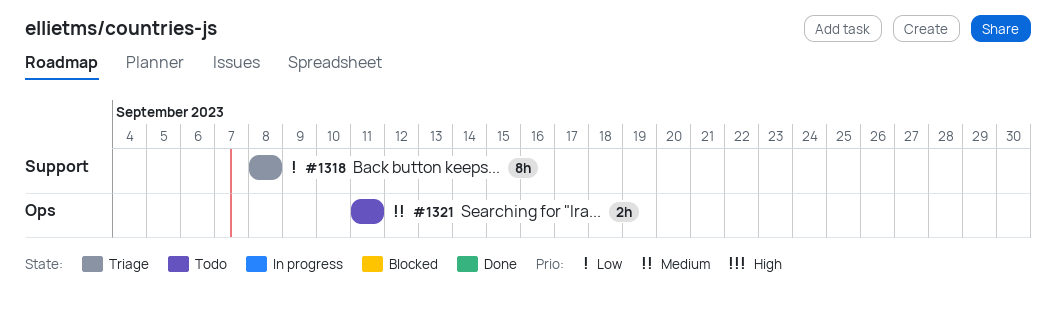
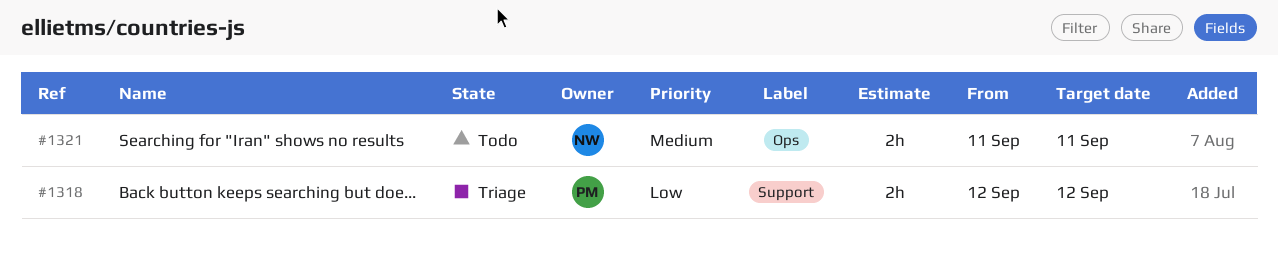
#1318, estimate: 8h -> 2h
#1318, start: Sep 8 -> Sep 12
#1318, due: Sep 8 -> Sep 12

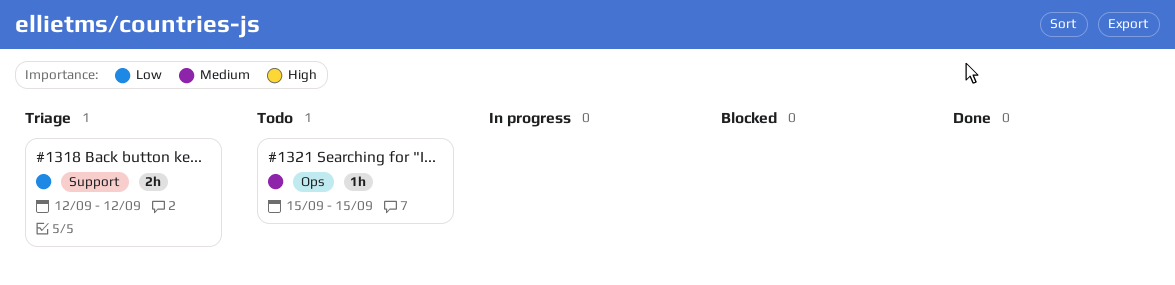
#1321, estimate: 2h -> 1h
#1321, start: Sep 11 -> Sep 15
#1321, due: Sep 11 -> Sep 15

